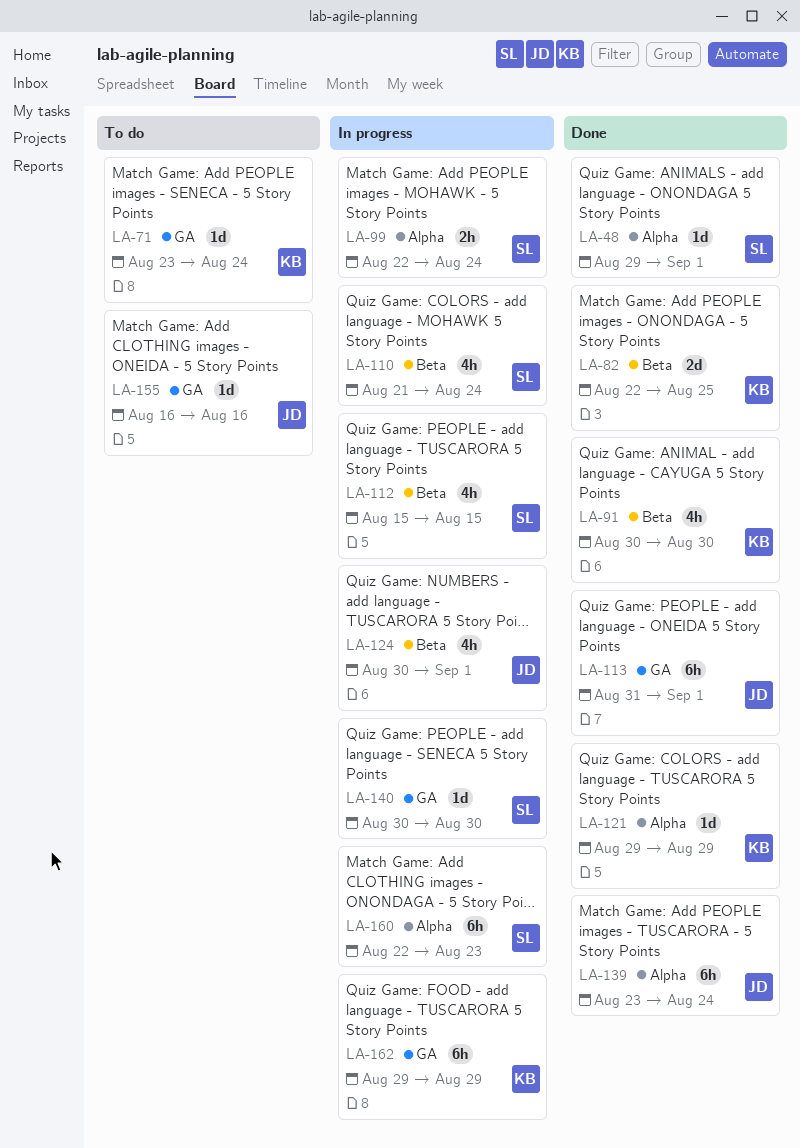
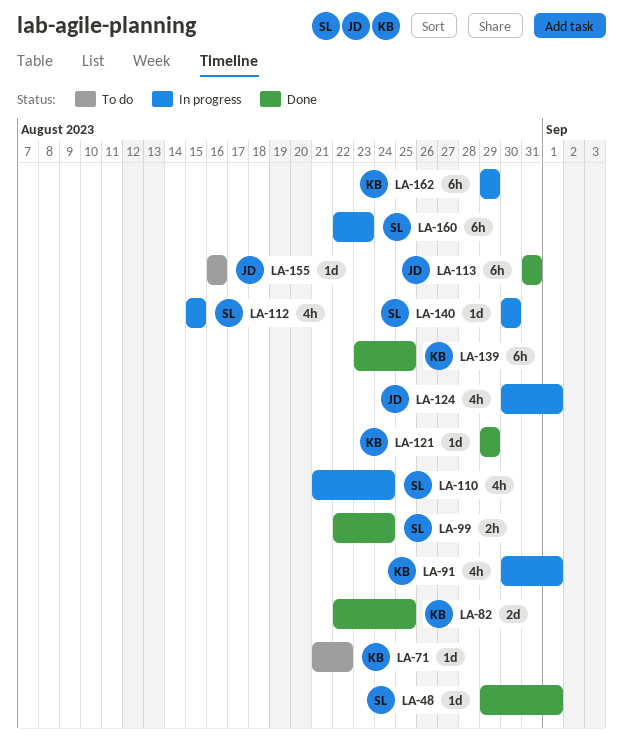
LA-71, start: Aug 23 -> Aug 21
LA-71, due: Aug 24 -> Aug 22
LA-91, status: Done -> In progress
LA-91, due: Aug 30 -> Sep 1
LA-99, status: In progress -> Done
LA-113, due: Sep 1 -> Aug 31
LA-139, owner: JD -> KB
LA-139, due: Aug 24 -> Aug 25

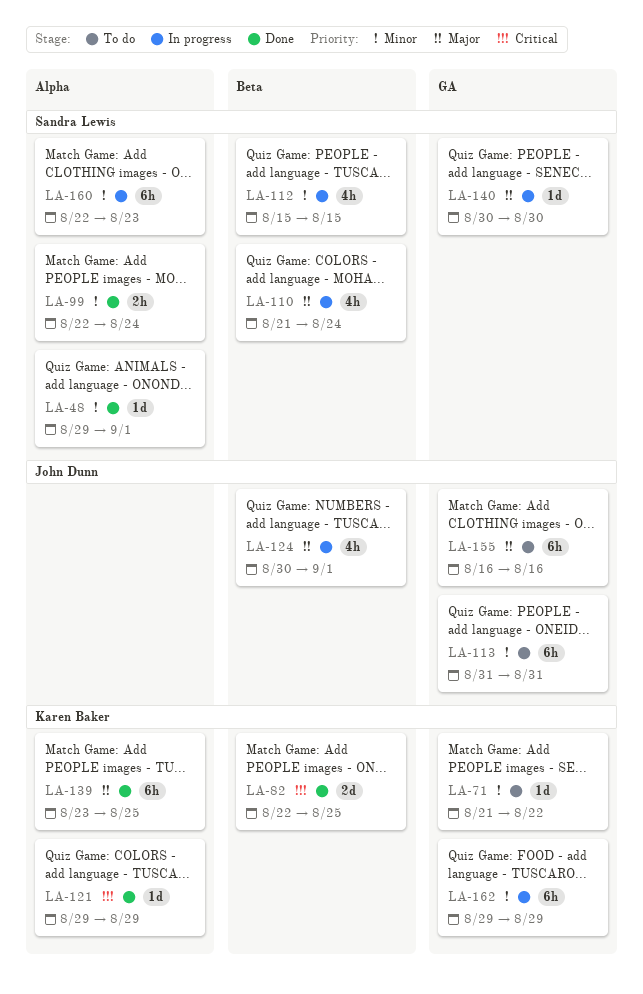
LA-91: present -> none
LA-113, status: Done -> To do
LA-155, estimate: 1d -> 6h

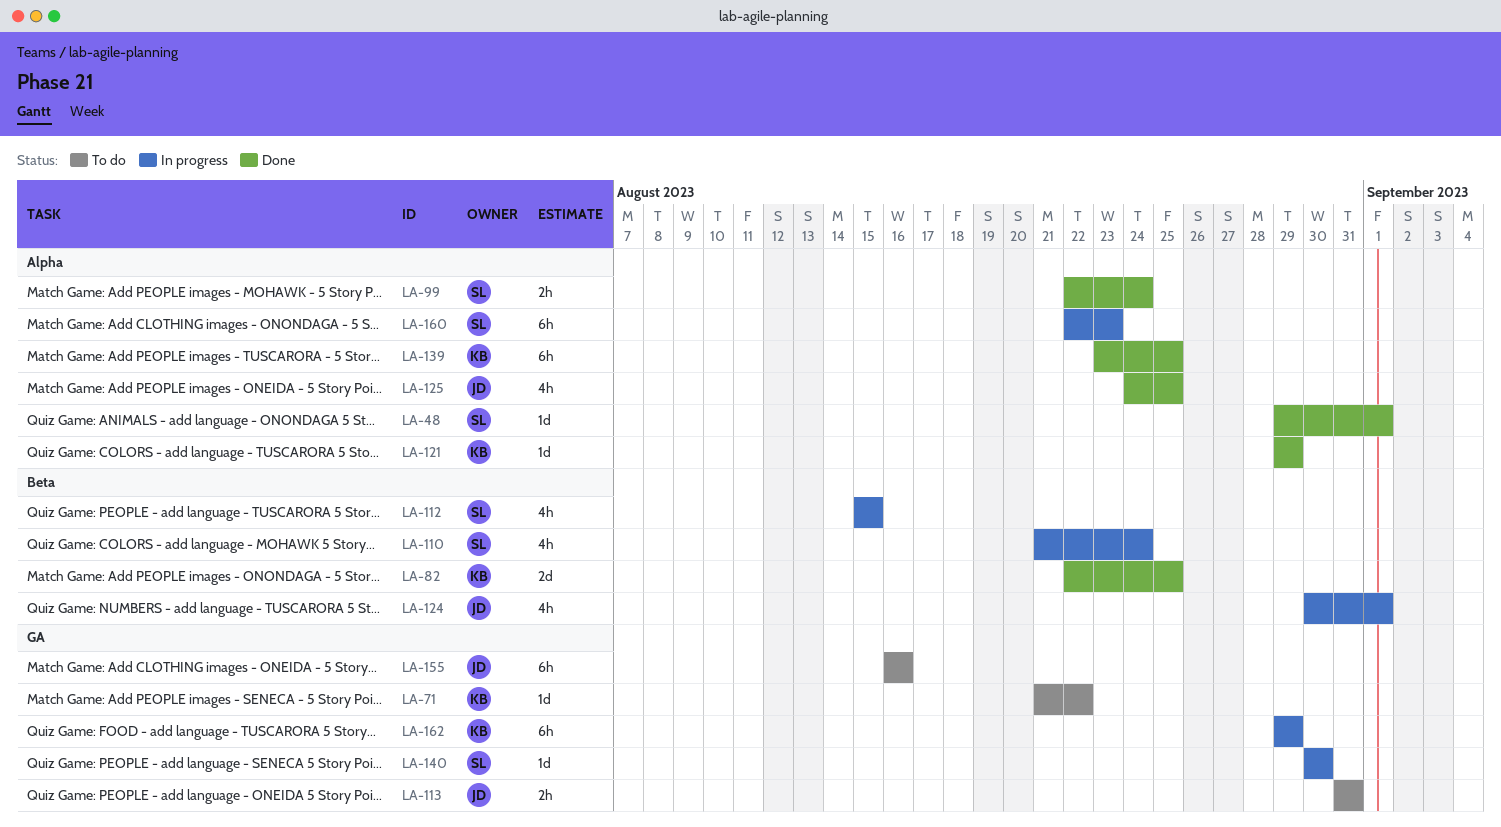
LA-113, estimate: 6h -> 2h
LA-125: none -> present

